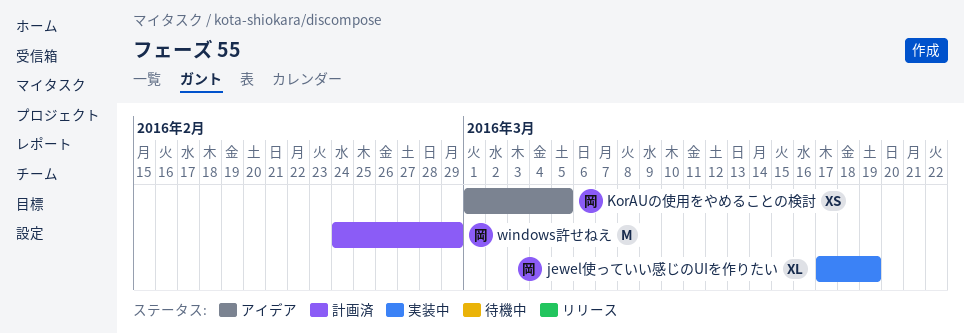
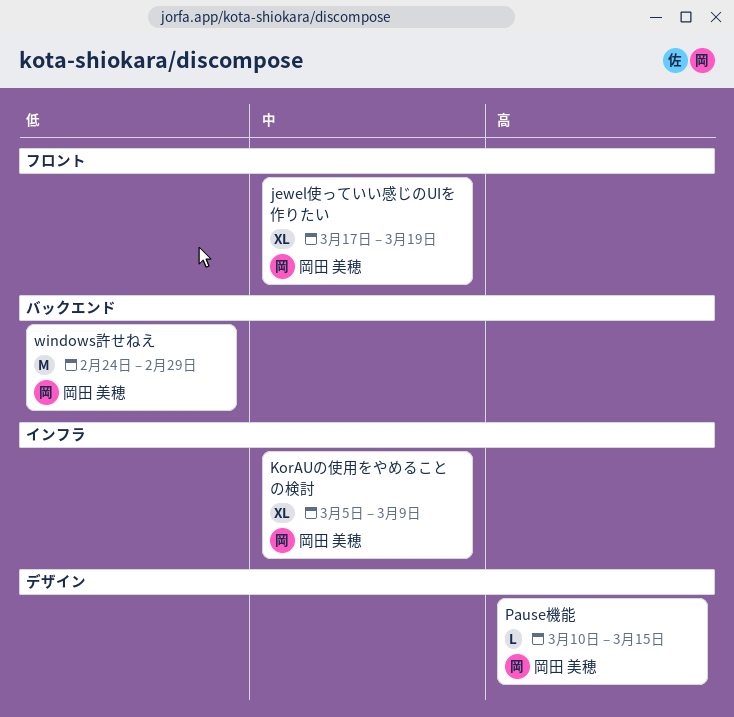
KorAUの使用をやめることの検討, estimate: XS -> XL
KorAUの使用をやめることの検討, start: Mar 1 -> Mar 5
KorAUの使用をやめることの検討, due: Mar 5 -> Mar 9
Pause機能: none -> present

